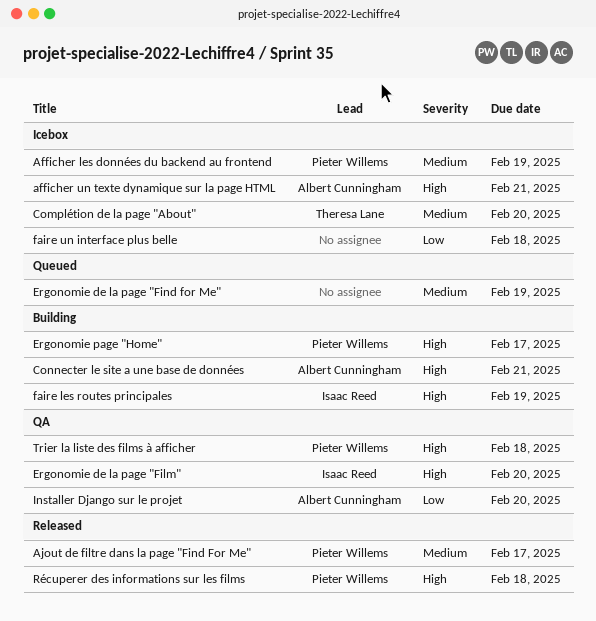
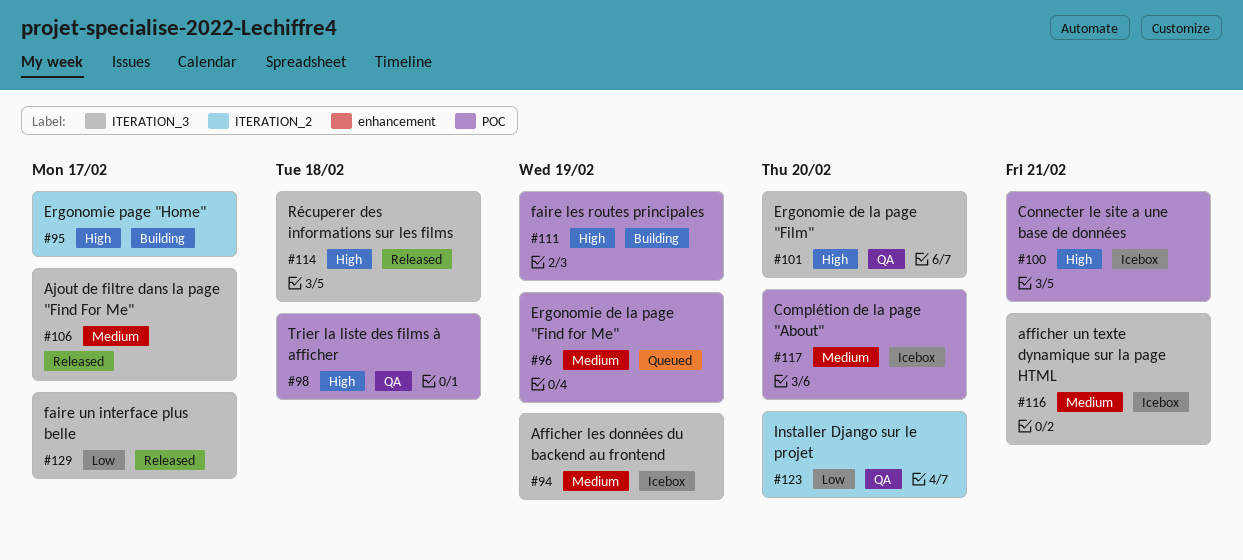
afficher un texte dynamique sur la page HTML, priority: High -> Medium
Connecter le site a une base de données, status: Building -> Icebox
faire un interface plus belle, status: Icebox -> Released
faire un interface plus belle, due: Feb 18 -> Feb 17

